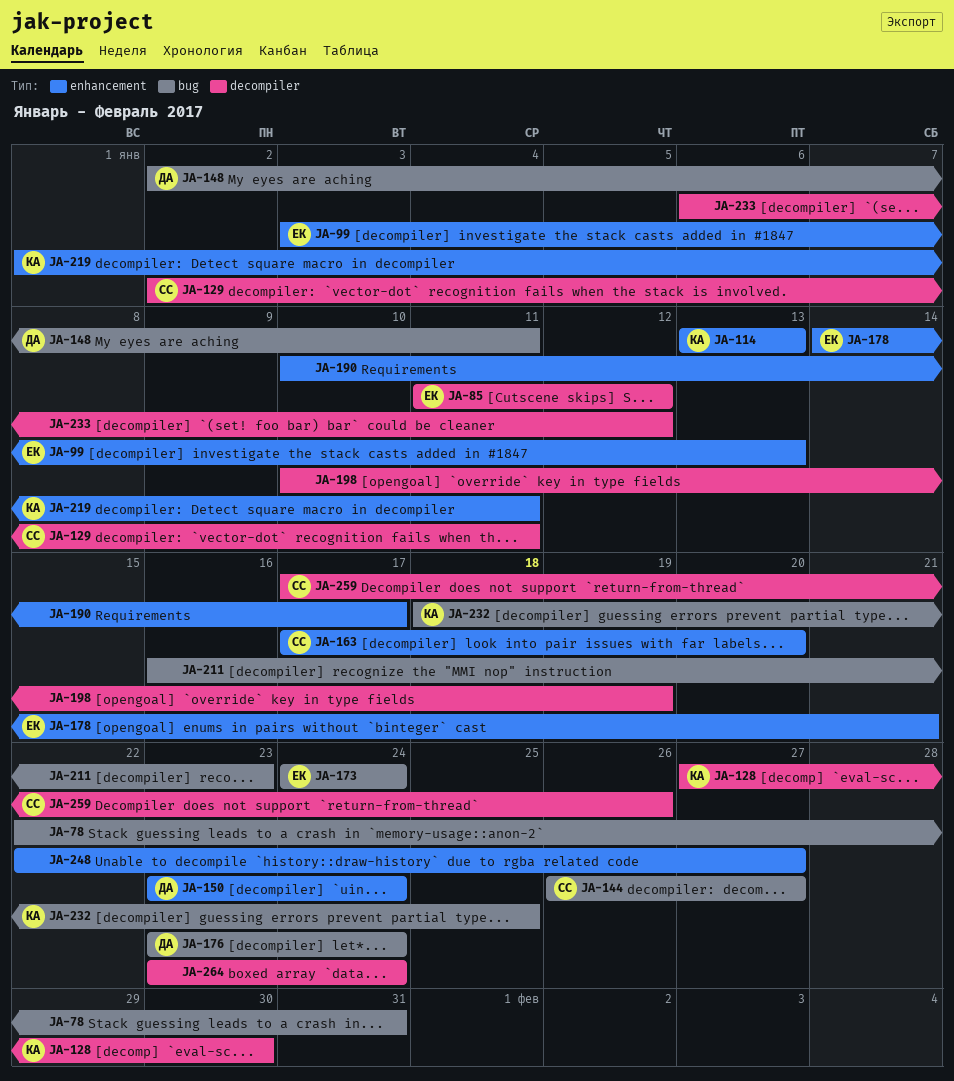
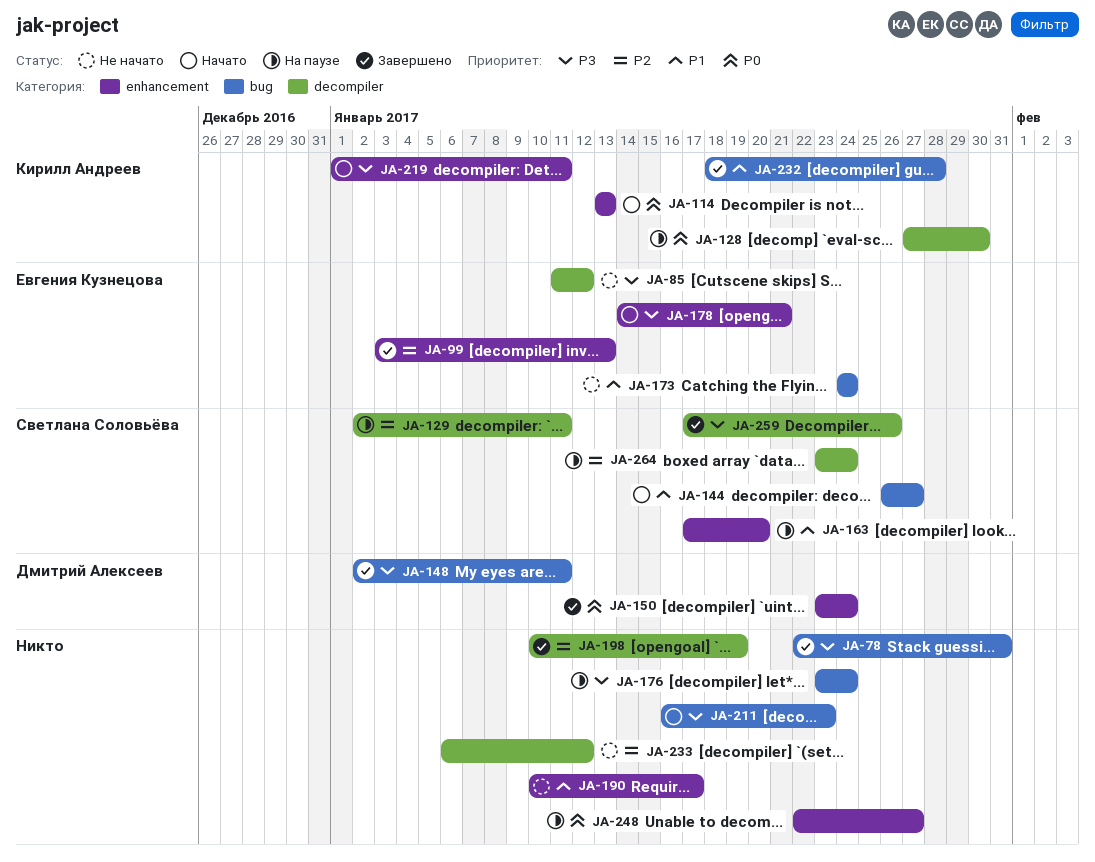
JA-176, owner: Дмитрий Алексеев -> none
JA-232, due: Jan 25 -> Jan 28
JA-264, owner: none -> Светлана Соловьёва

